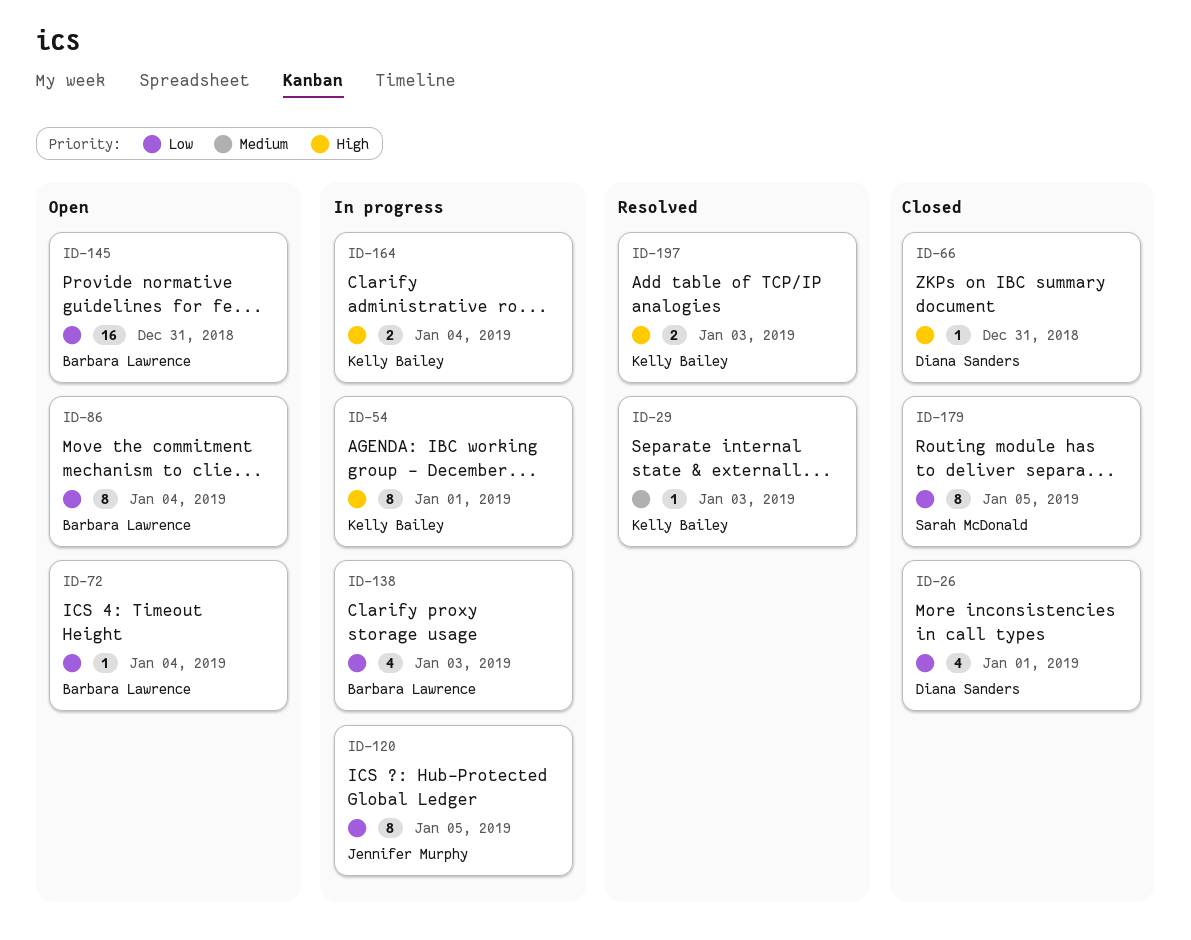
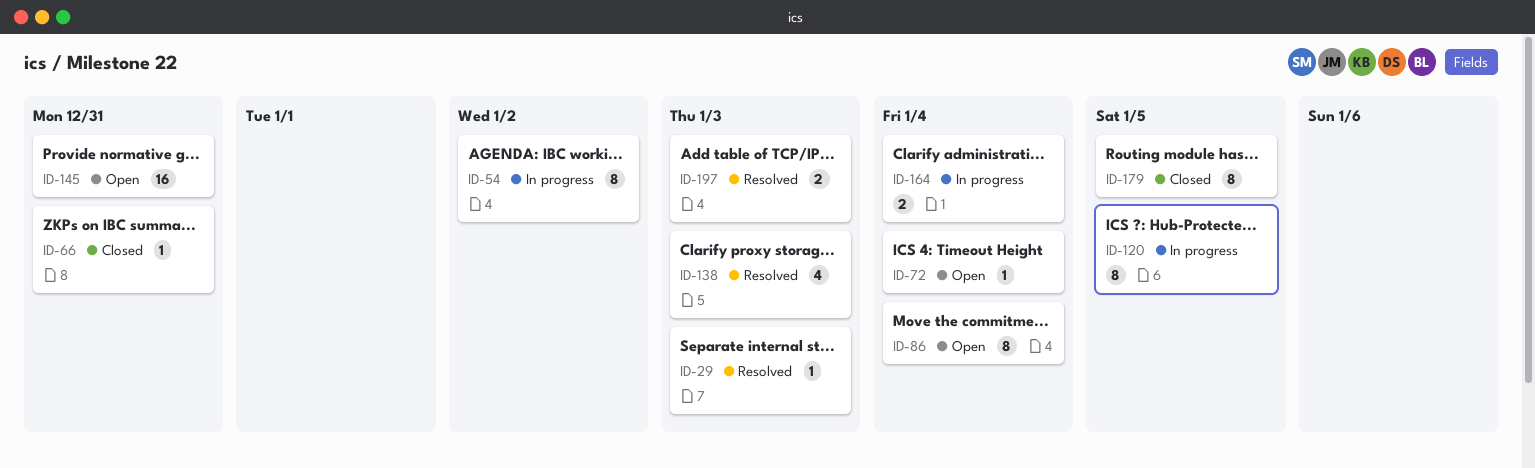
ID-26: present -> none
ID-54, due: Jan 1 -> Jan 2
ID-138, status: In progress -> Resolved

